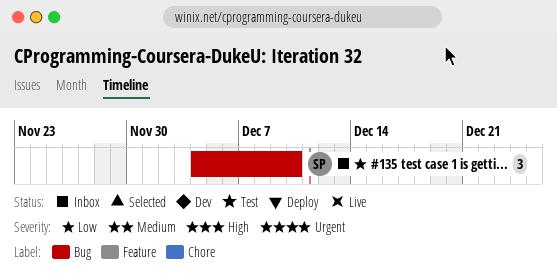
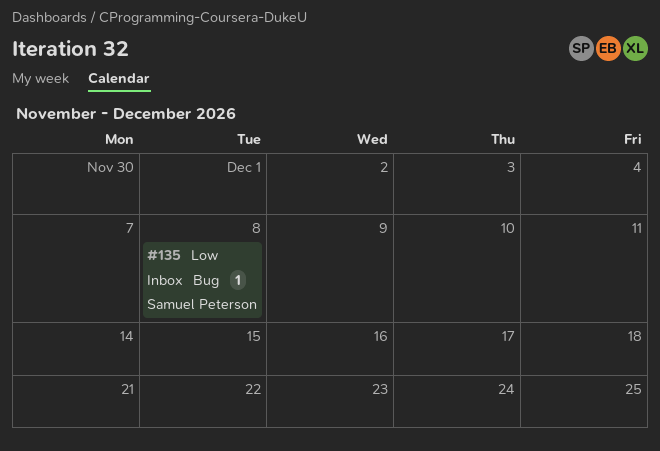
#135, estimate: 3 -> 1
#135, due: Dec 10 -> Dec 8

